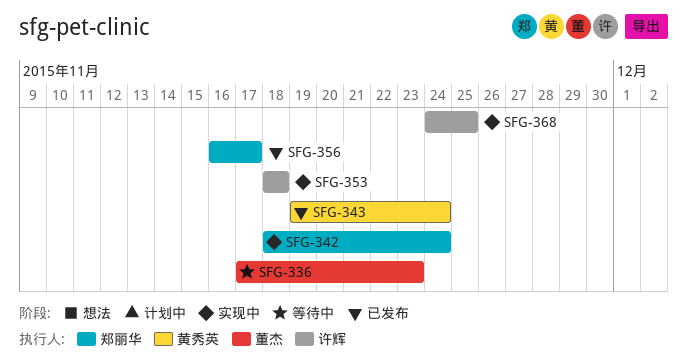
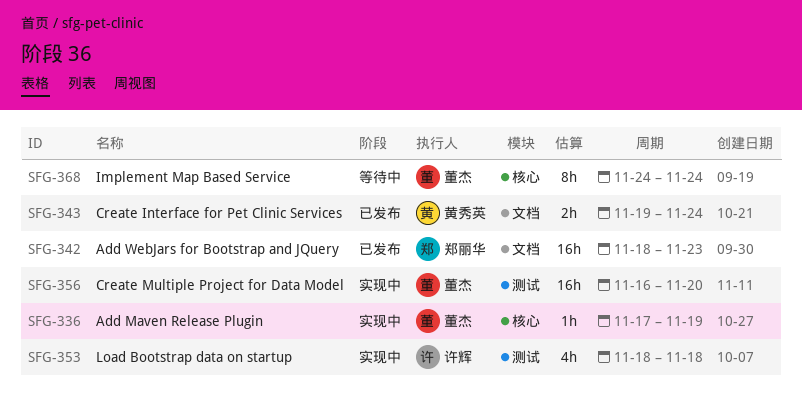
SFG-336, status: 等待中 -> 实现中
SFG-336, due: Nov 23 -> Nov 19
SFG-342, status: 实现中 -> 已发布
SFG-342, due: Nov 24 -> Nov 23
SFG-356, status: 已发布 -> 实现中
SFG-356, owner: 郑丽华 -> 董杰
SFG-356, due: Nov 17 -> Nov 20
SFG-368, status: 实现中 -> 等待中
SFG-368, owner: 许辉 -> 董杰
SFG-368, due: Nov 25 -> Nov 24

